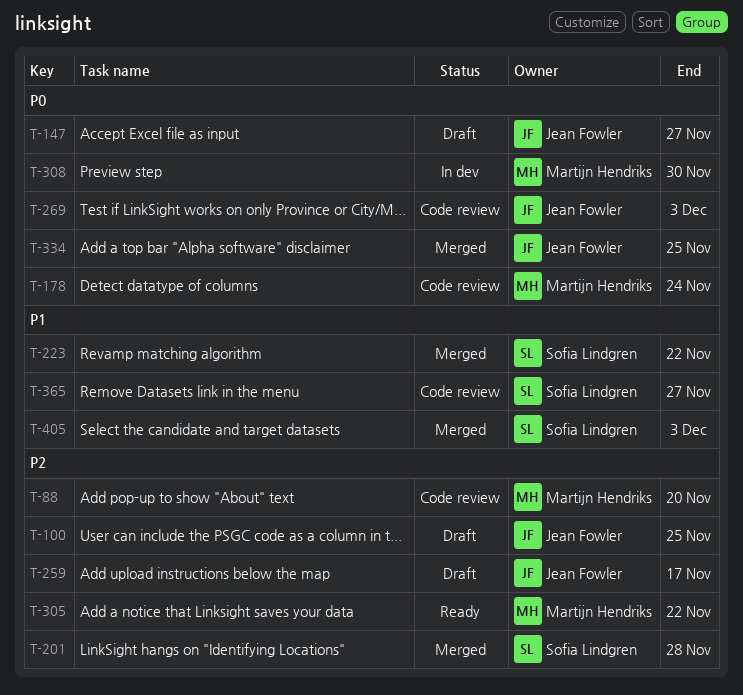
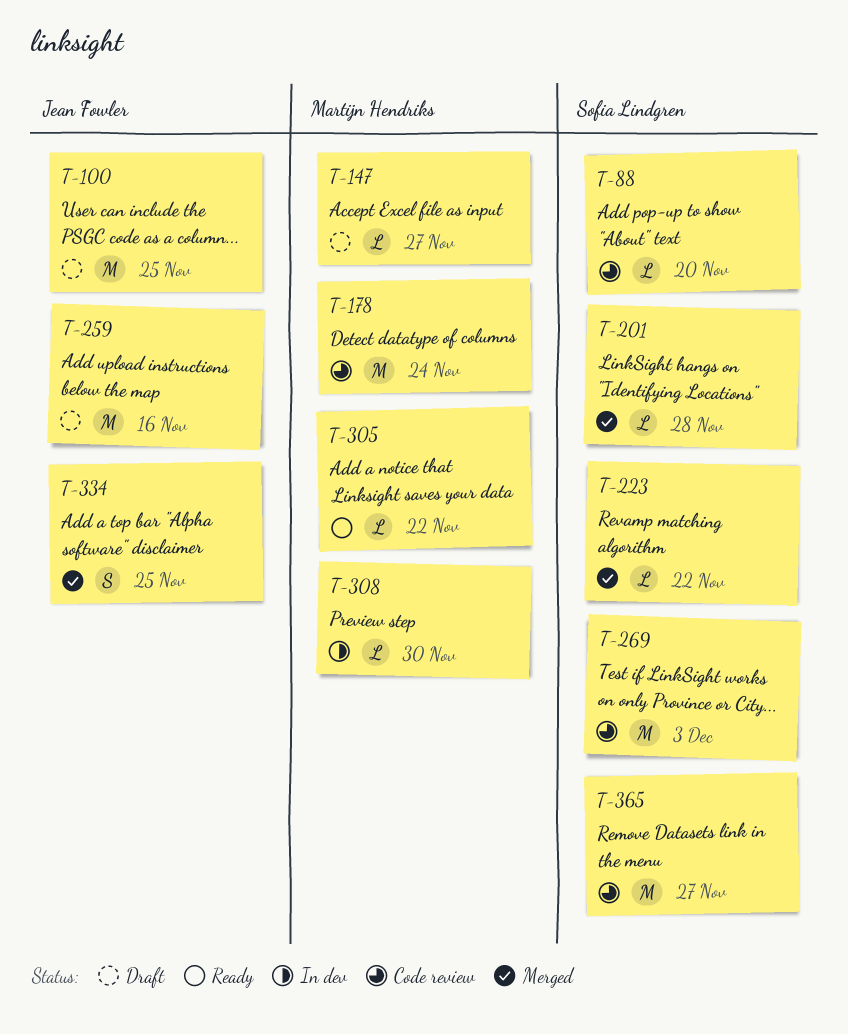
T-88, owner: Martijn Hendriks -> Sofia Lindgren
T-147, owner: Jean Fowler -> Martijn Hendriks
T-259, due: Nov 17 -> Nov 16
T-269, owner: Jean Fowler -> Sofia Lindgren
T-405: present -> none

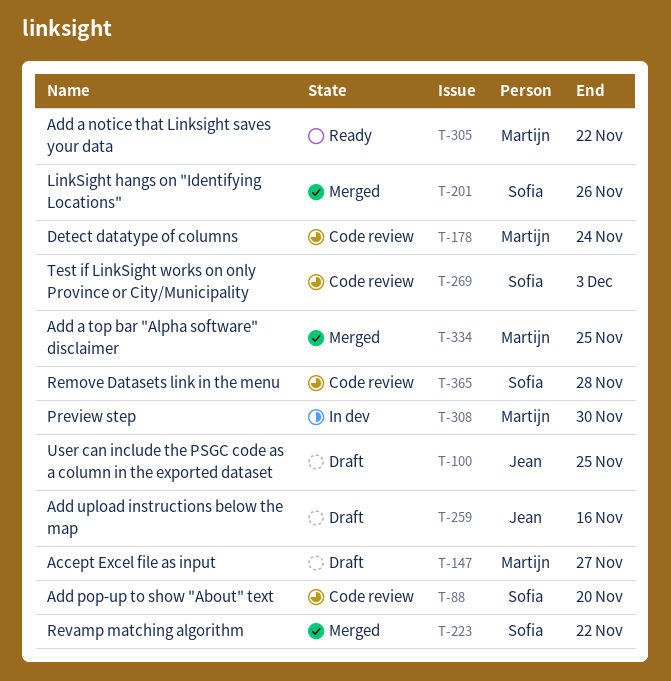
T-201, due: Nov 28 -> Nov 26
T-334, owner: Jean Fowler -> Martijn Hendriks
T-365, due: Nov 27 -> Nov 28

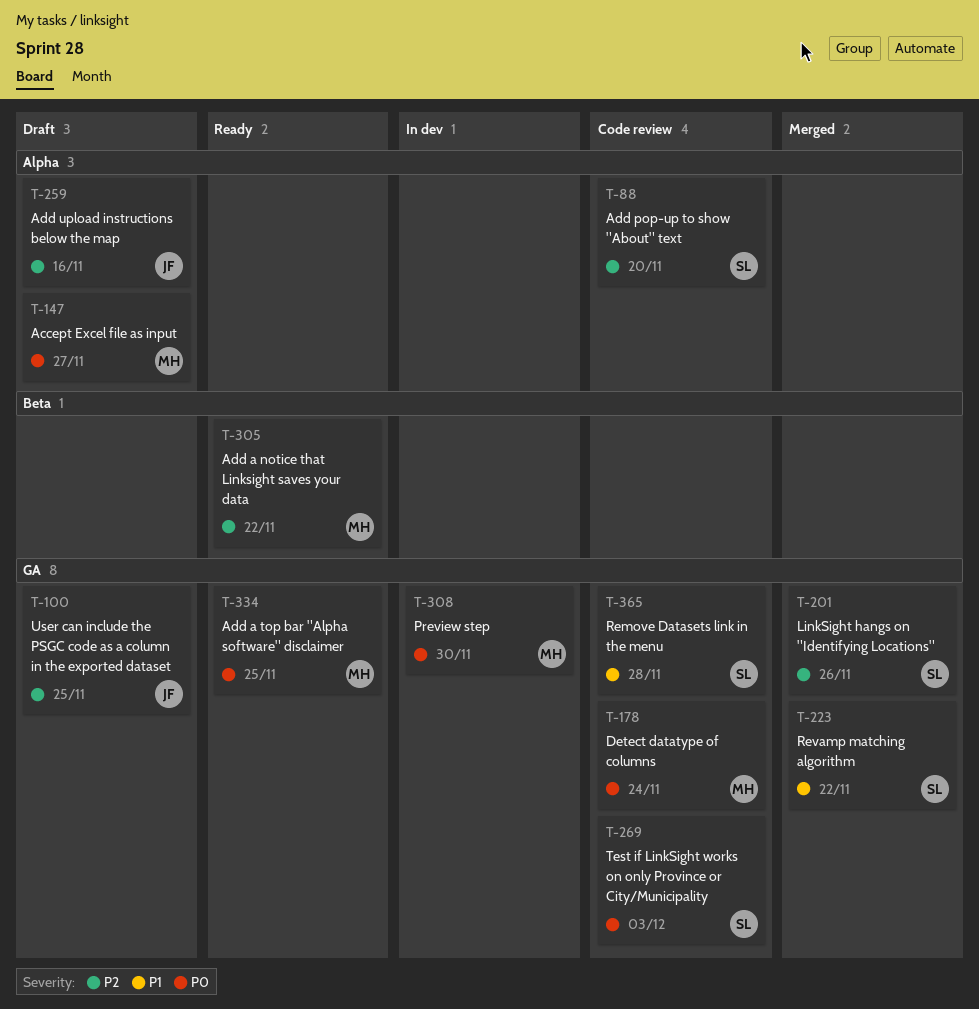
T-334, status: Merged -> Ready

